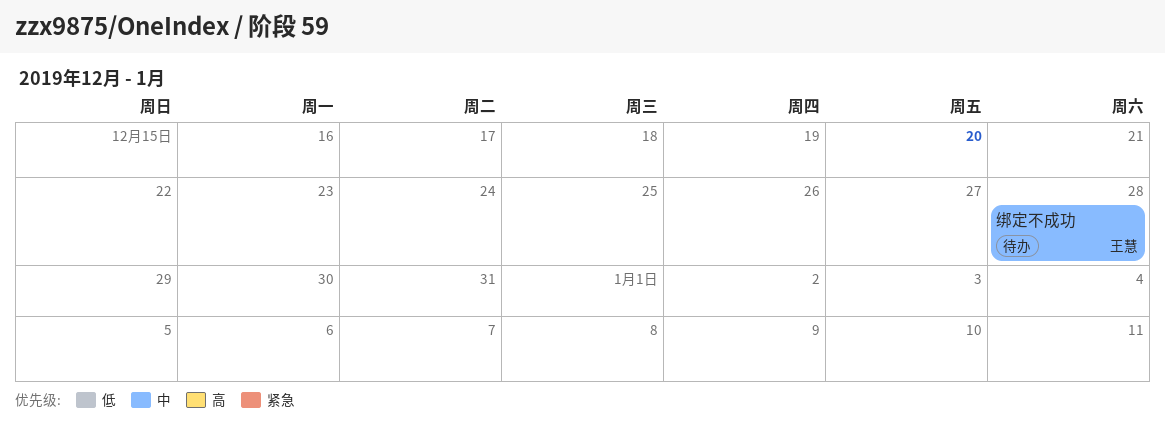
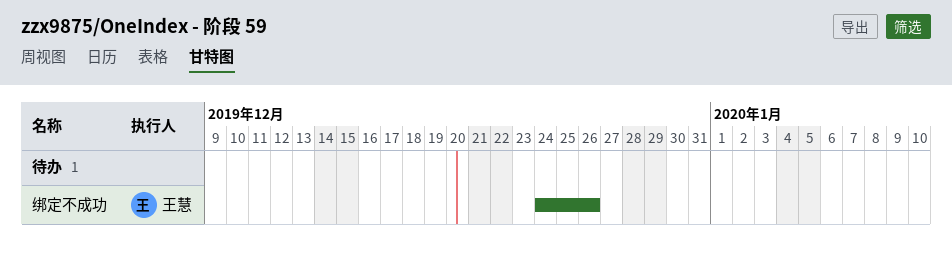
绑定不成功, due: Dec 28 -> Dec 26

